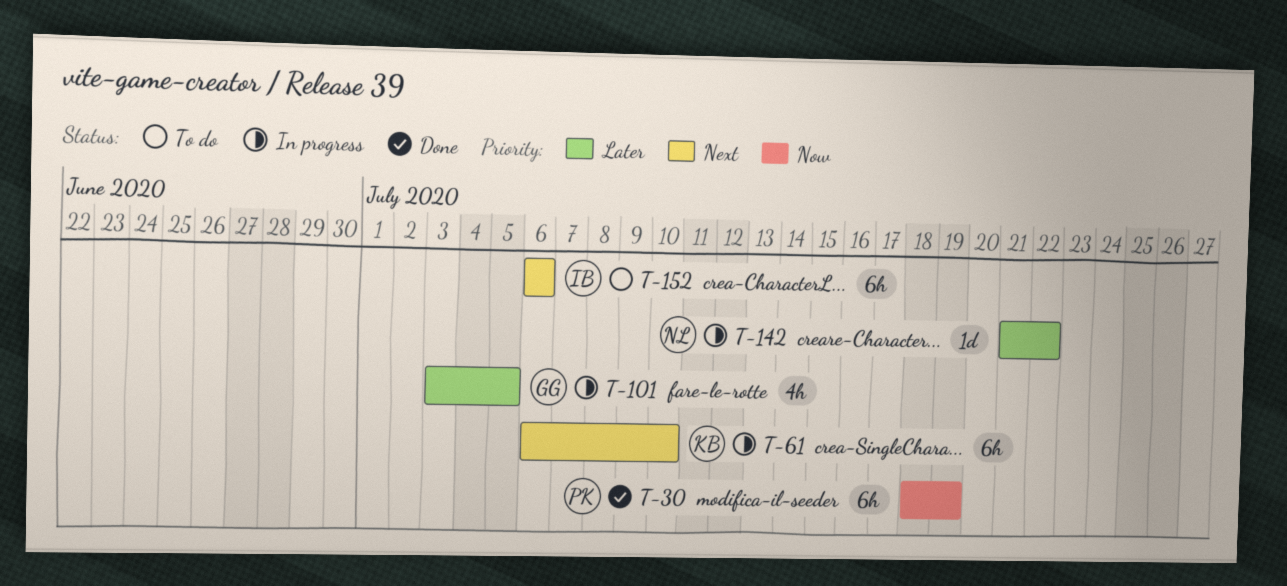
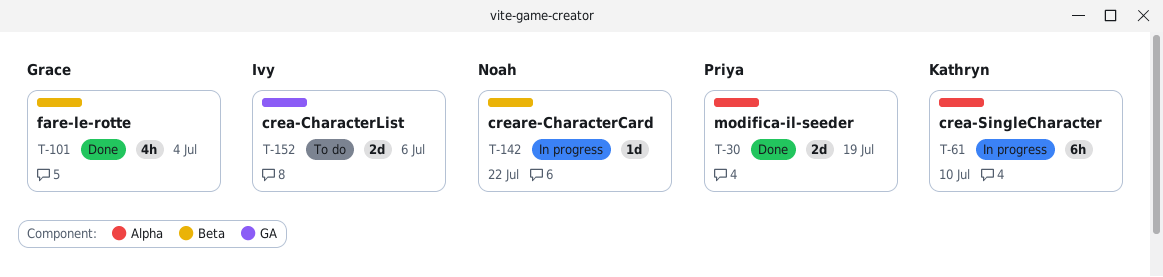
T-30, estimate: 6h -> 2d
T-101, status: In progress -> Done
T-101, due: Jul 5 -> Jul 4
T-152, estimate: 6h -> 2d

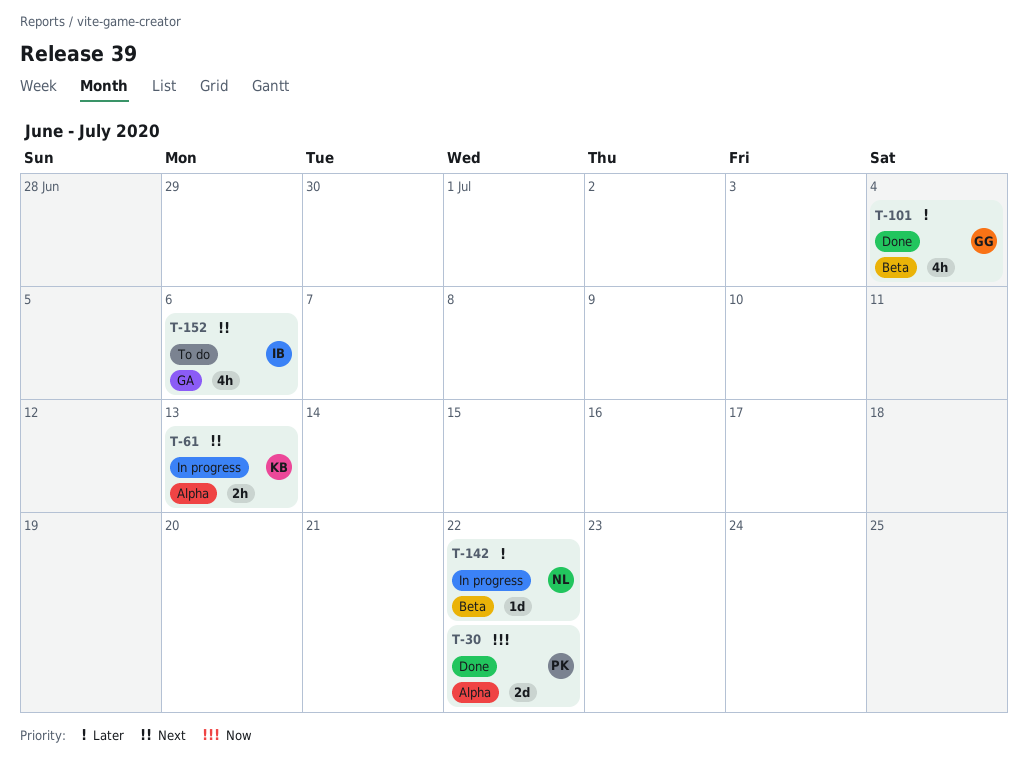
T-30, due: Jul 19 -> Jul 22
T-61, estimate: 6h -> 2h
T-61, due: Jul 10 -> Jul 13
T-152, estimate: 2d -> 4h

